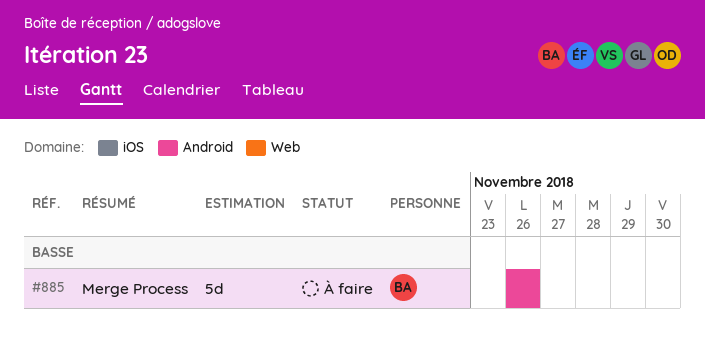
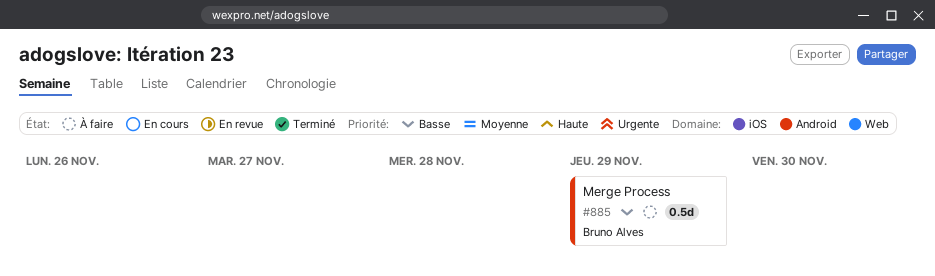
#885, estimate: 5d -> 0.5d
#885, due: Nov 26 -> Nov 29

